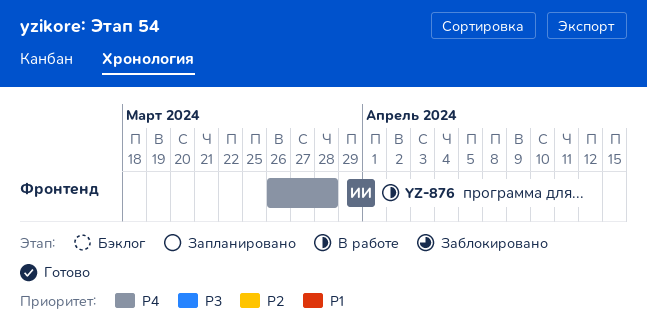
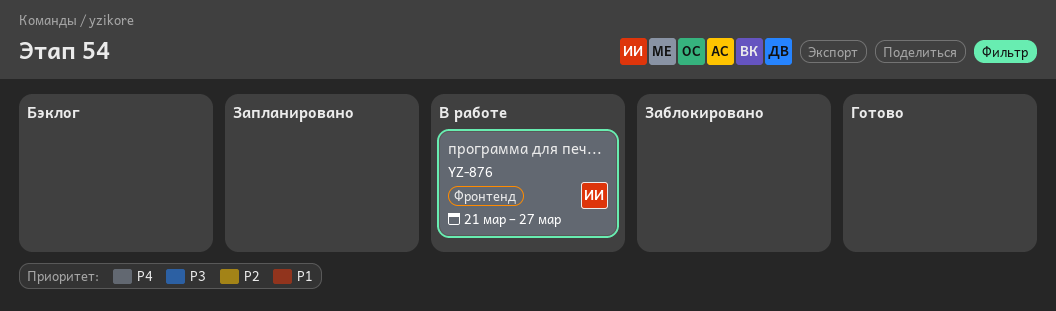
YZ-876, start: Mar 26 -> Mar 21
YZ-876, due: Mar 28 -> Mar 27

